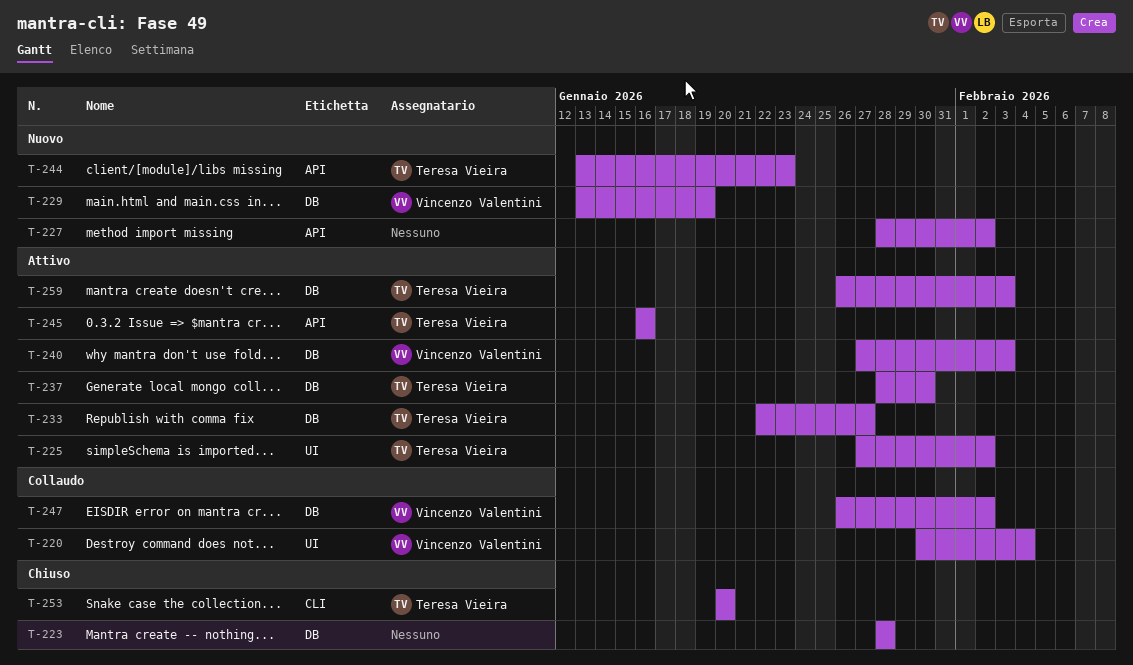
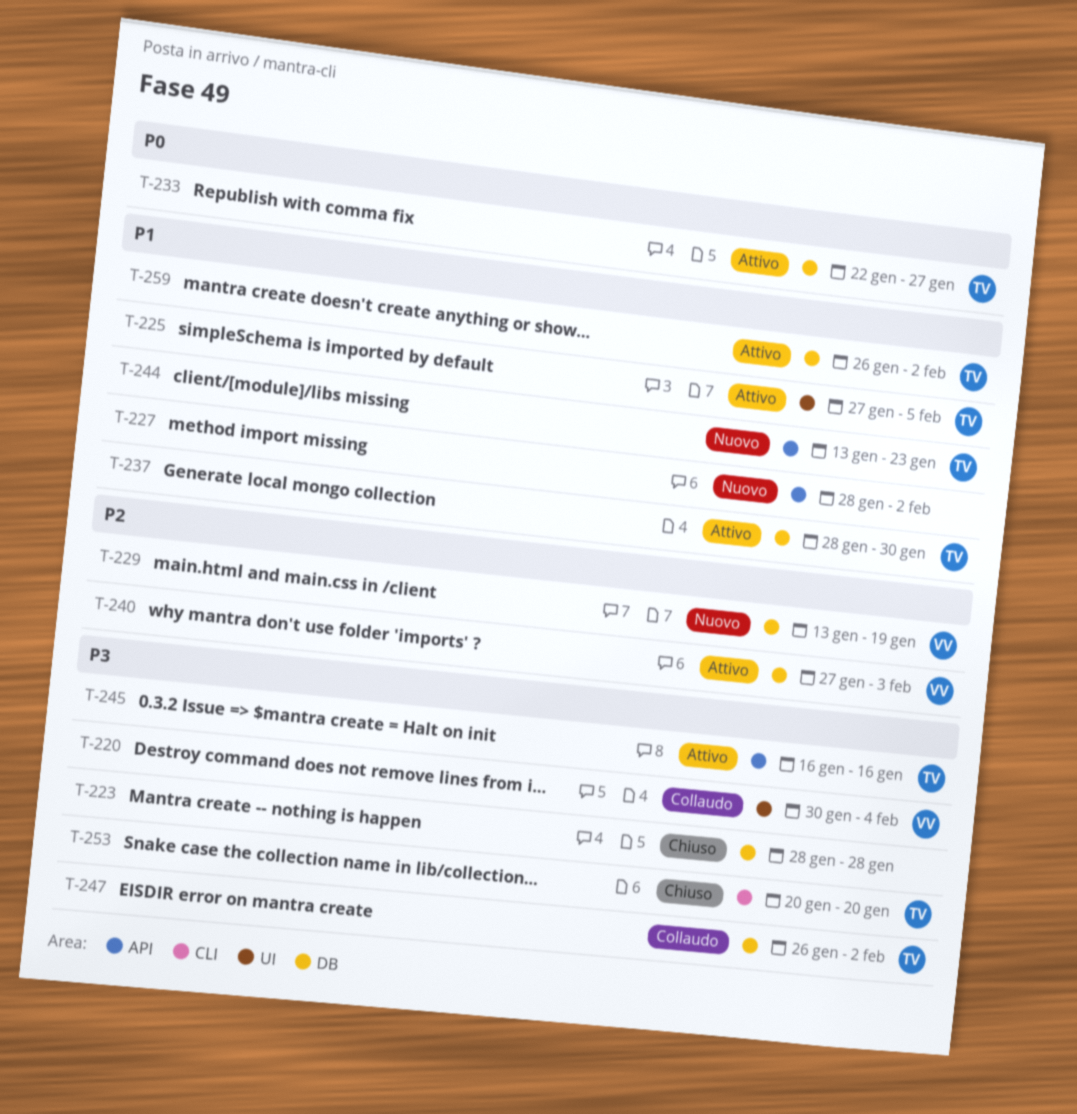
T-225, due: Feb 2 -> Feb 5
T-247, owner: Vincenzo Valentini -> Teresa Vieira
T-259, due: Feb 3 -> Feb 2

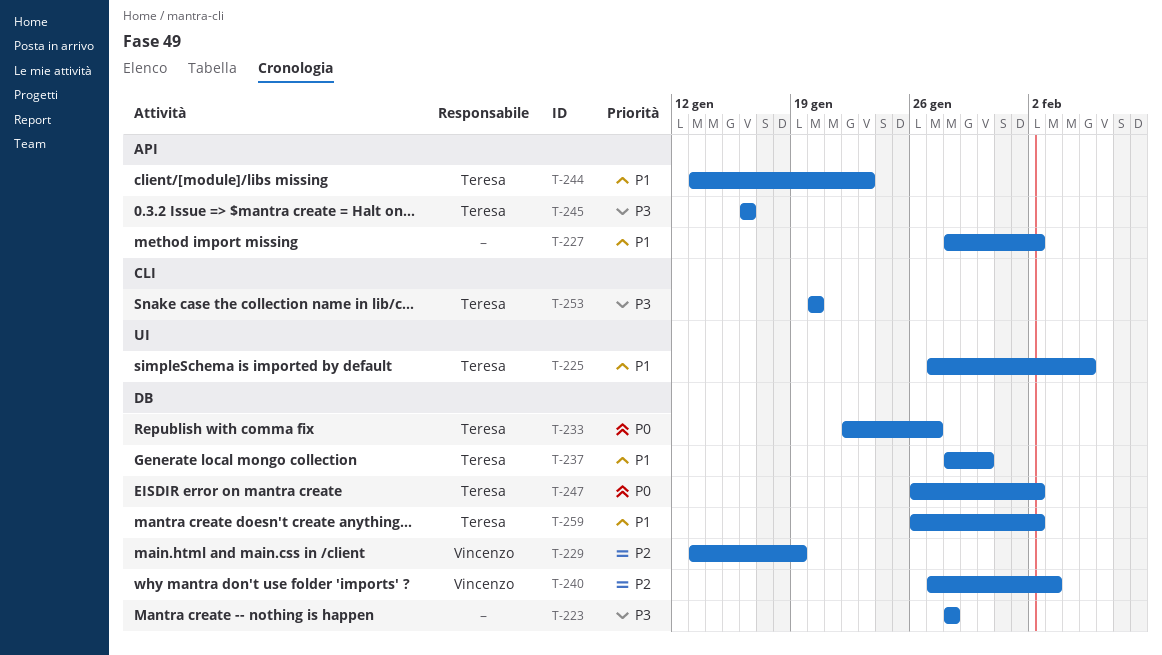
T-220: present -> none
T-247, priority: P3 -> P0

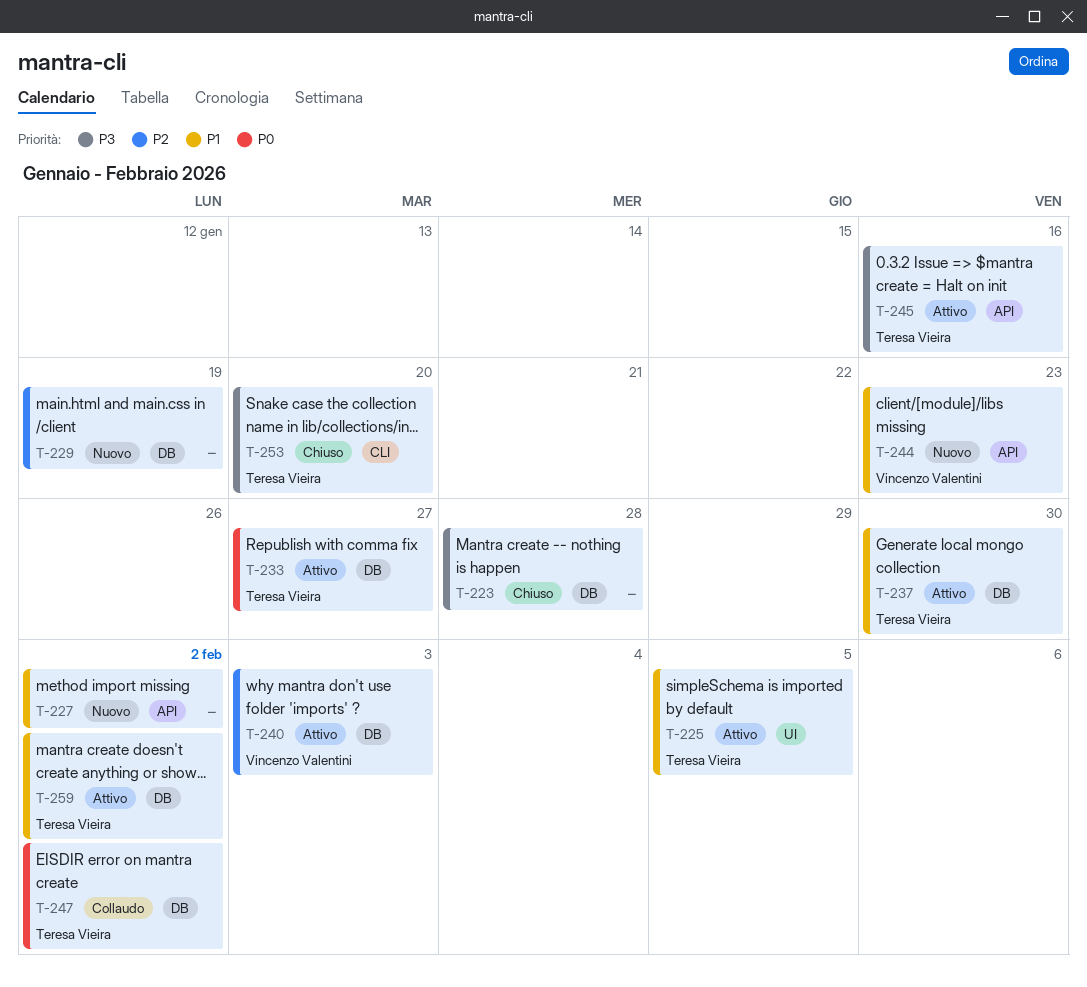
T-229, owner: Vincenzo Valentini -> none
T-244, owner: Teresa Vieira -> Vincenzo Valentini

